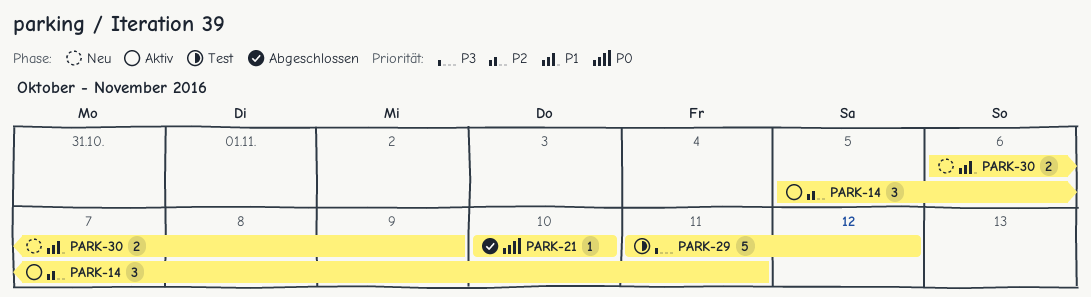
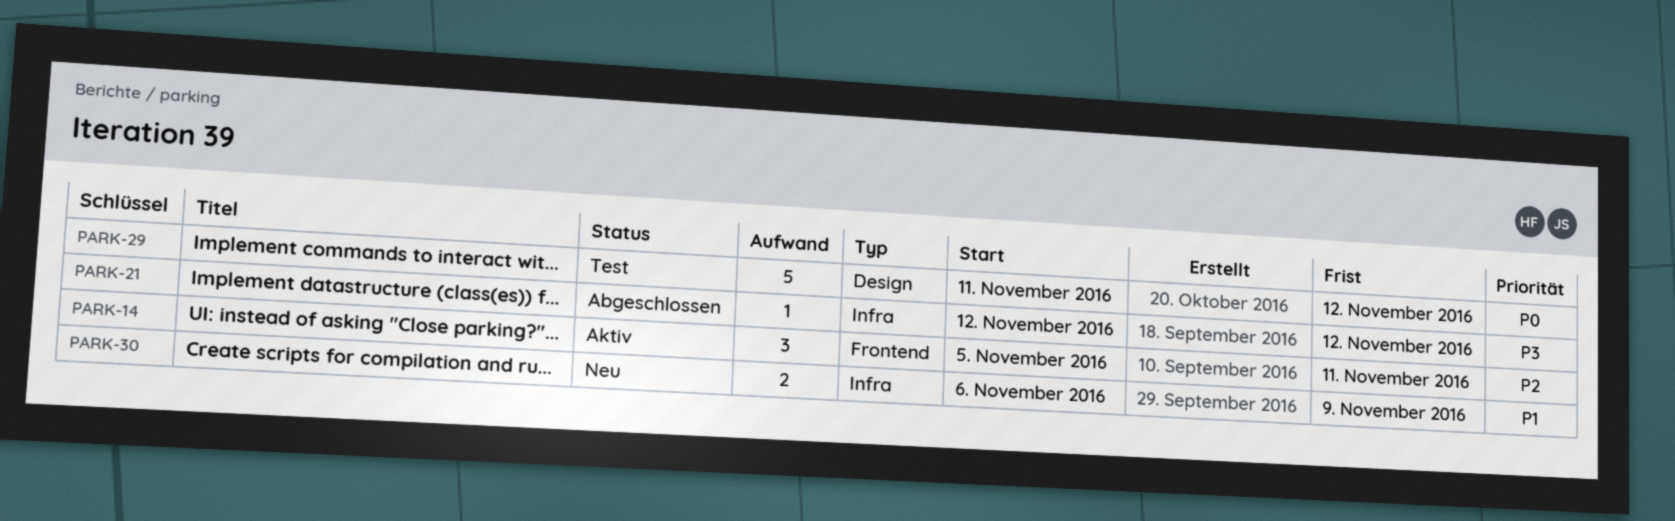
PARK-21, priority: P0 -> P3
PARK-21, start: Nov 10 -> Nov 12
PARK-21, due: Nov 10 -> Nov 12
PARK-29, priority: P3 -> P0

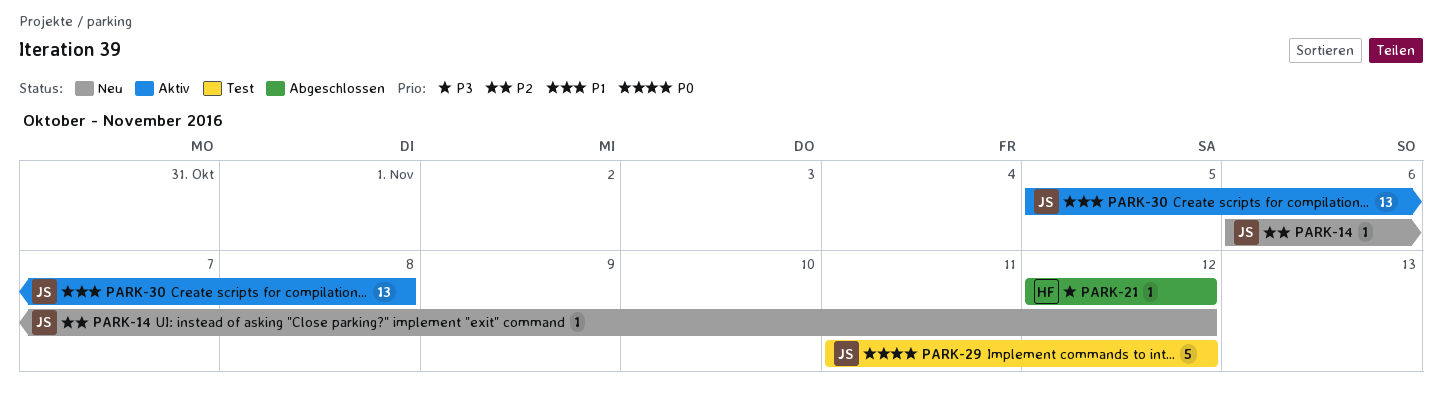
PARK-14, status: Aktiv -> Neu
PARK-14, estimate: 3 -> 1
PARK-14, start: Nov 5 -> Nov 6
PARK-14, due: Nov 11 -> Nov 12
PARK-30, status: Neu -> Aktiv
PARK-30, estimate: 2 -> 13
PARK-30, start: Nov 6 -> Nov 5
PARK-30, due: Nov 9 -> Nov 8

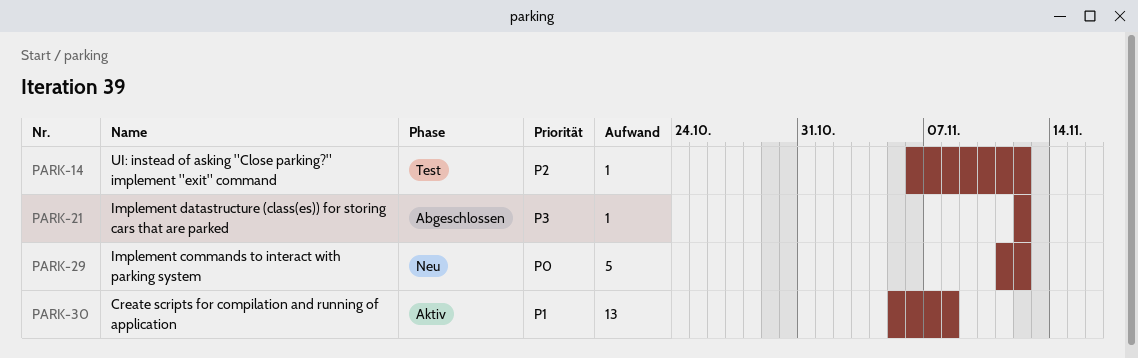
PARK-14, status: Neu -> Test
PARK-29, status: Test -> Neu

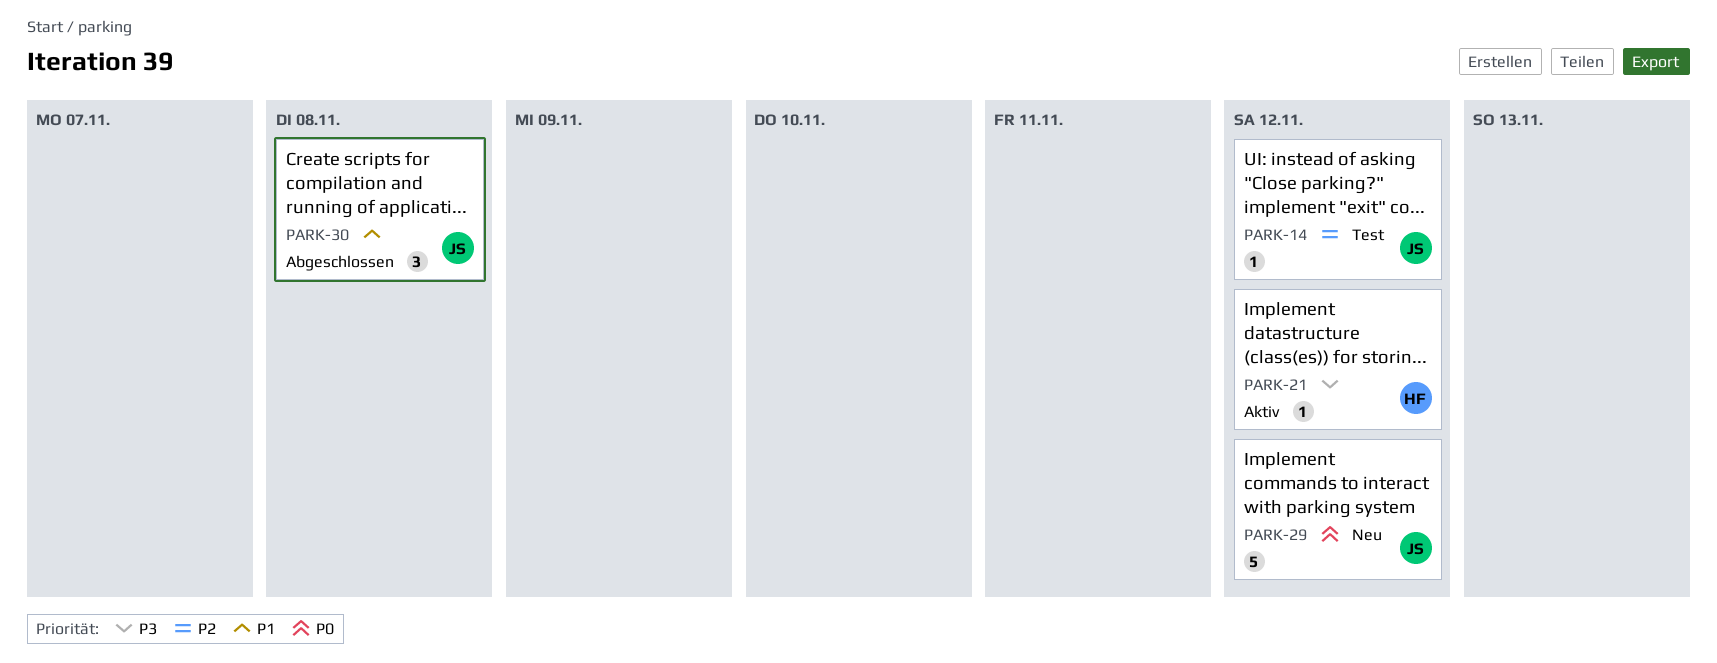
PARK-21, status: Abgeschlossen -> Aktiv
PARK-30, status: Aktiv -> Abgeschlossen
PARK-30, estimate: 13 -> 3

